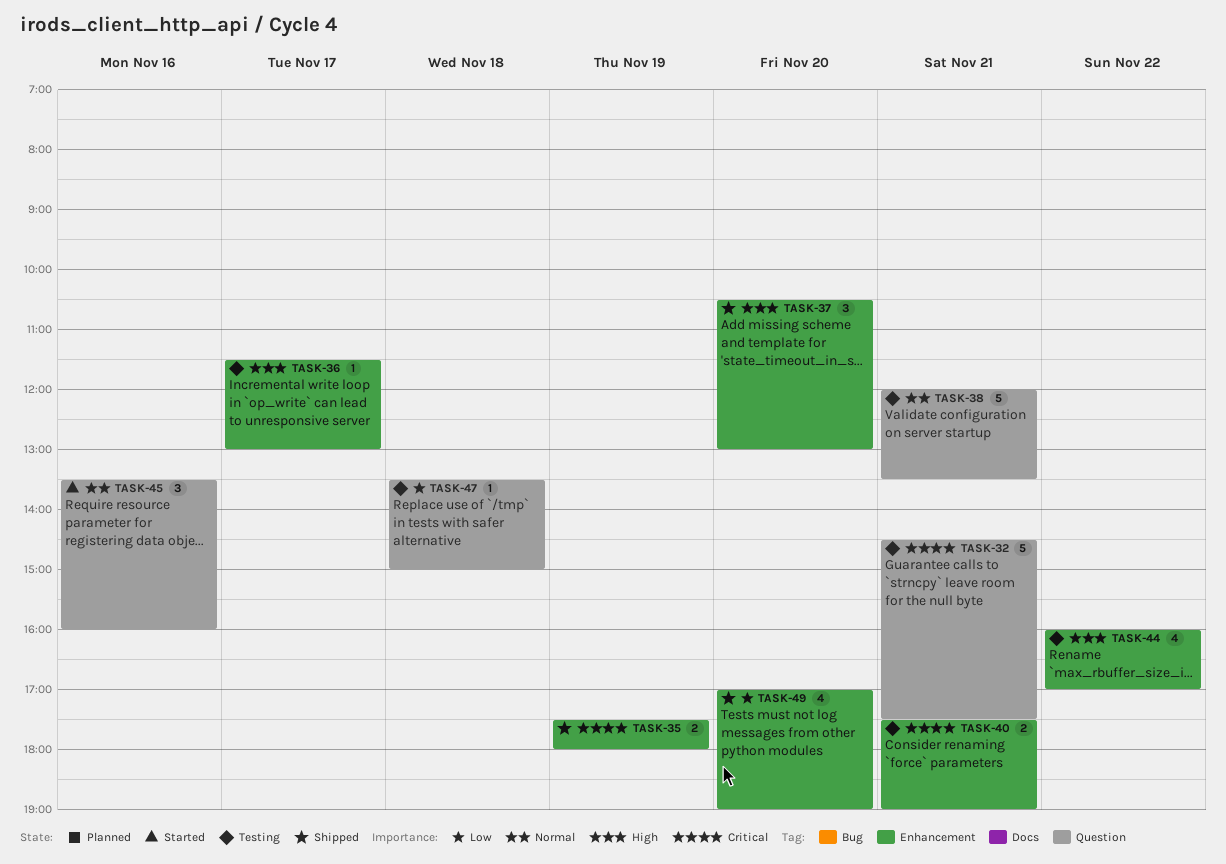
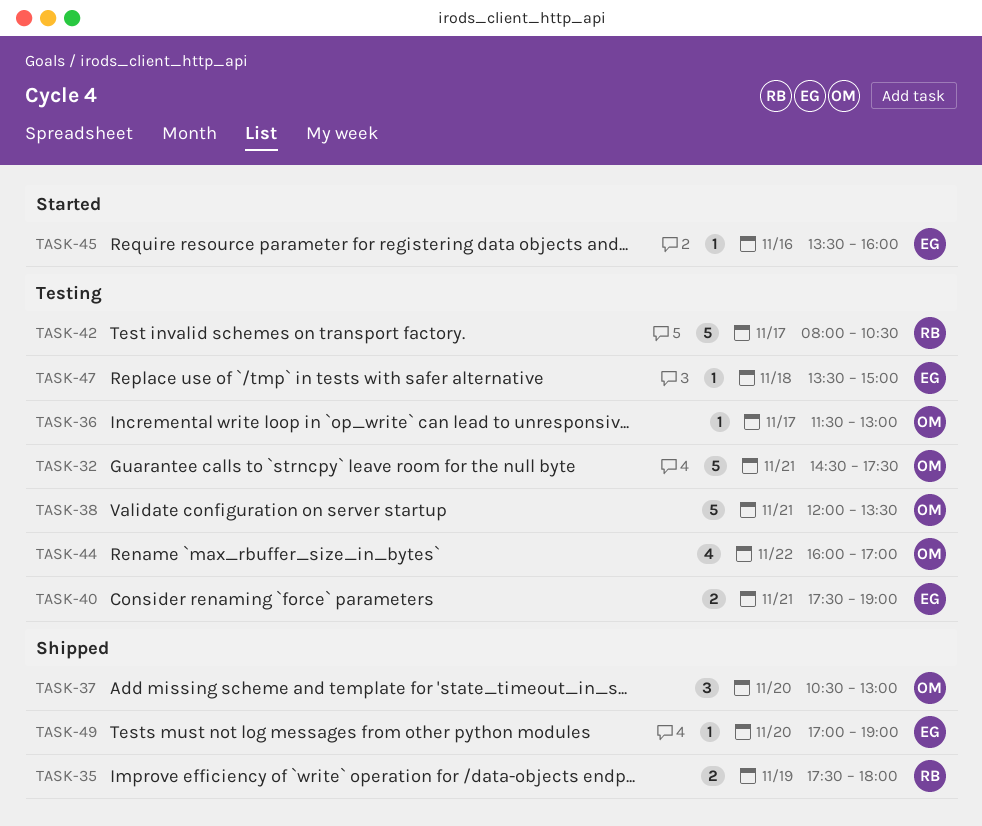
TASK-42: none -> present
TASK-45, estimate: 3 -> 1
TASK-49, estimate: 4 -> 1

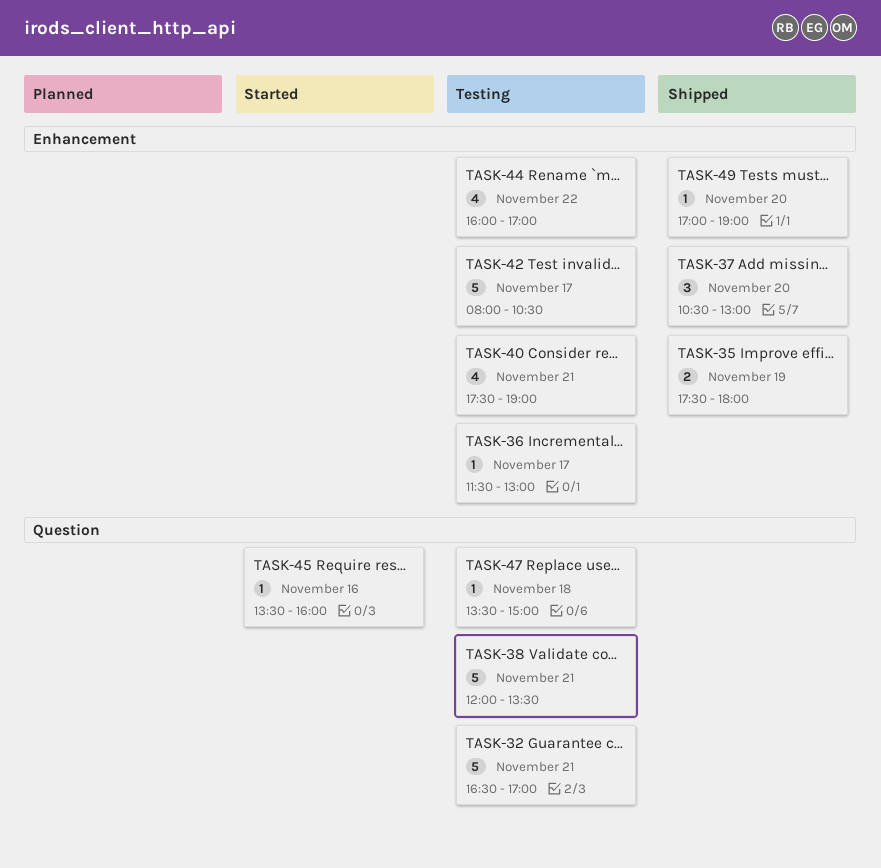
TASK-32, begins: 14:30 -> 16:30
TASK-32, ends: 17:30 -> 17:00
TASK-40, estimate: 2 -> 4

